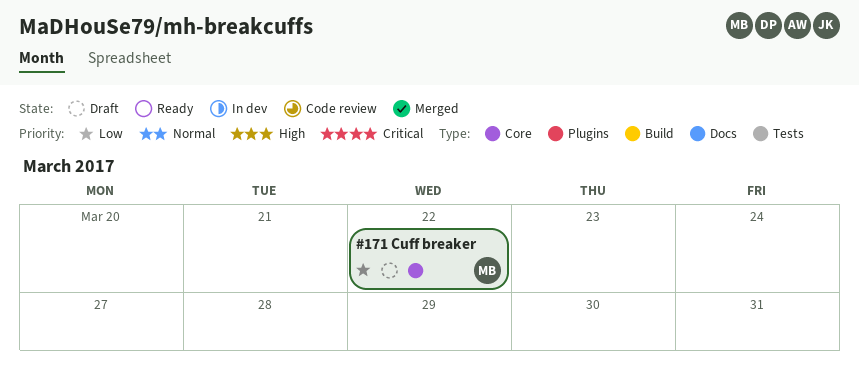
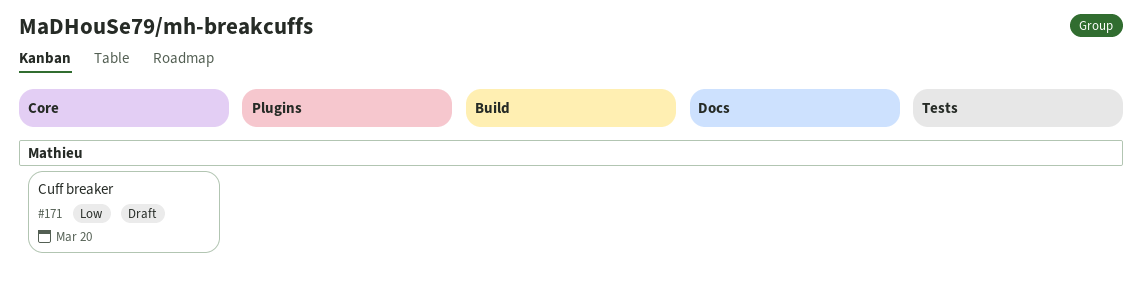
#171, due: Mar 22 -> Mar 20

